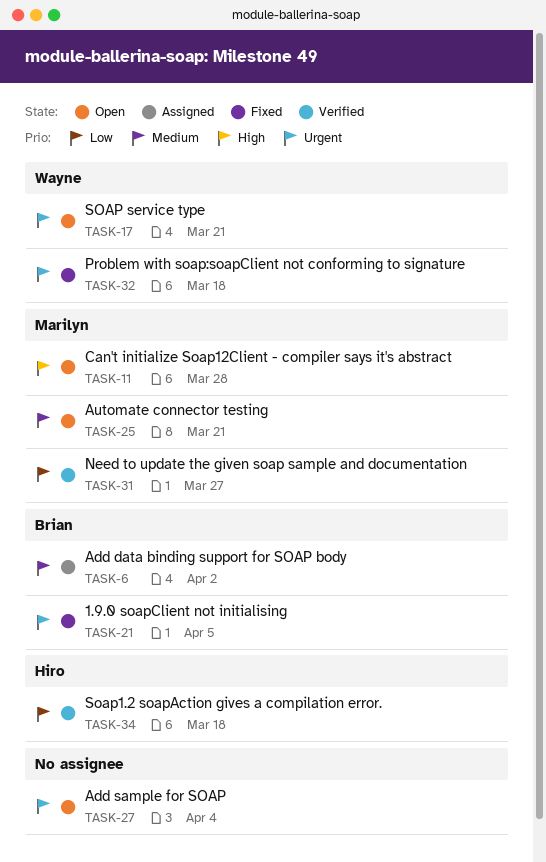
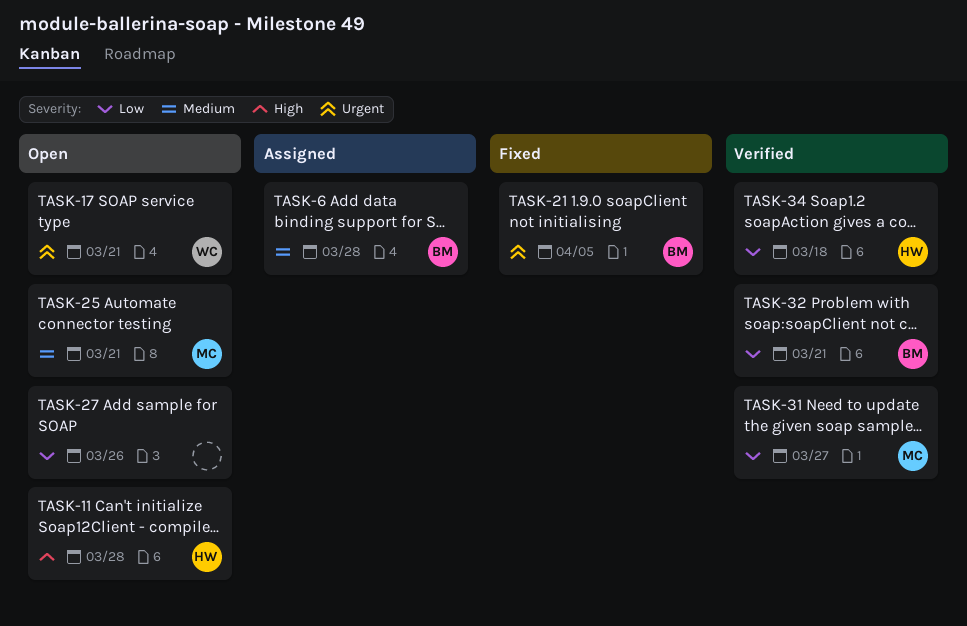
TASK-6, due: Apr 2 -> Mar 28
TASK-11, owner: Marilyn -> Hiro
TASK-27, priority: Urgent -> Low
TASK-27, due: Apr 4 -> Mar 26
TASK-32, status: Fixed -> Verified
TASK-32, owner: Wayne -> Brian
TASK-32, priority: Urgent -> Low
TASK-32, due: Mar 18 -> Mar 21

